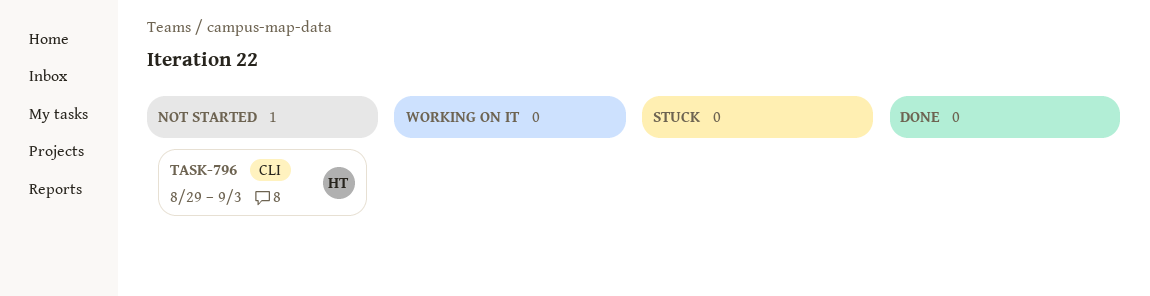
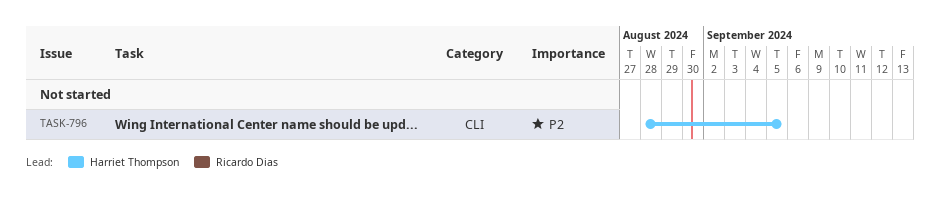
TASK-796, start: Aug 29 -> Aug 28
TASK-796, due: Sep 3 -> Sep 5

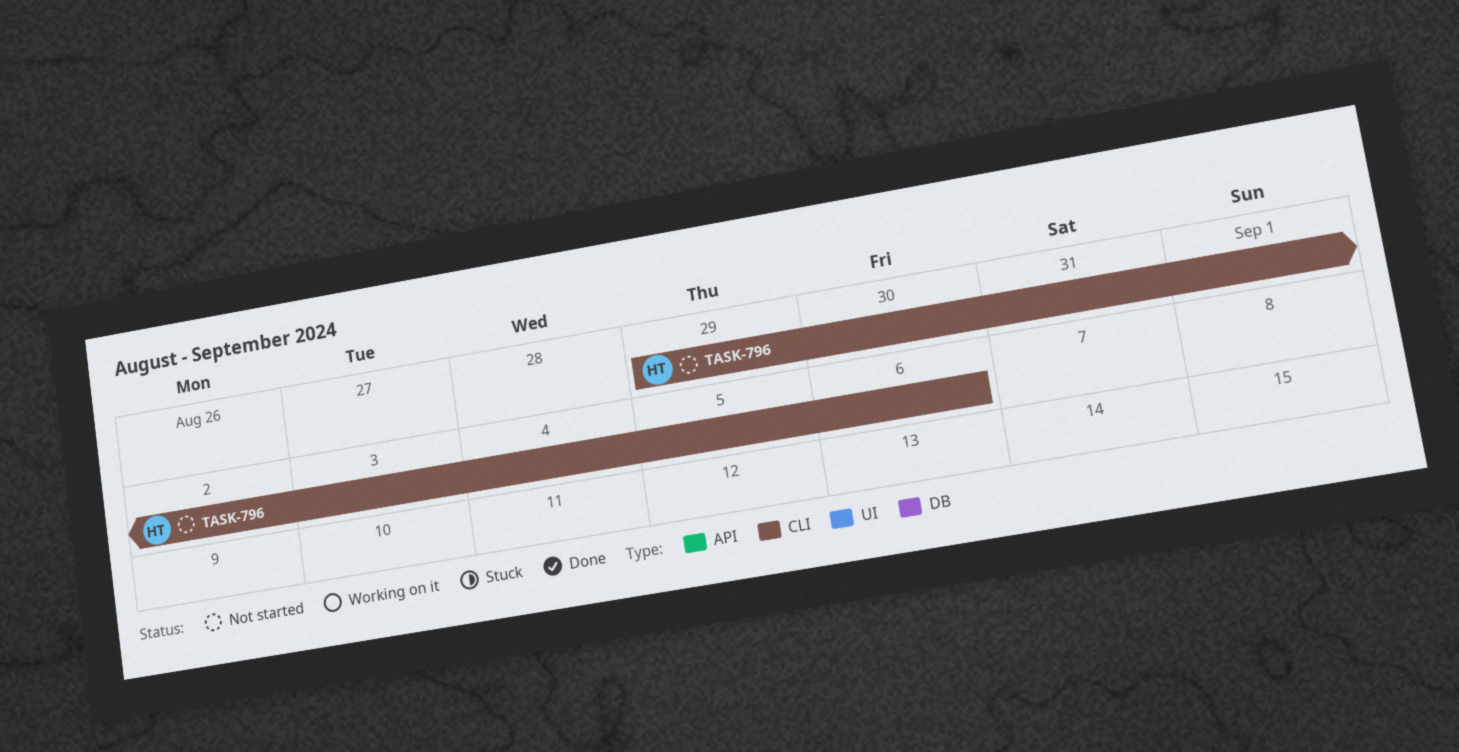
TASK-796, start: Aug 28 -> Aug 29
TASK-796, due: Sep 5 -> Sep 6

